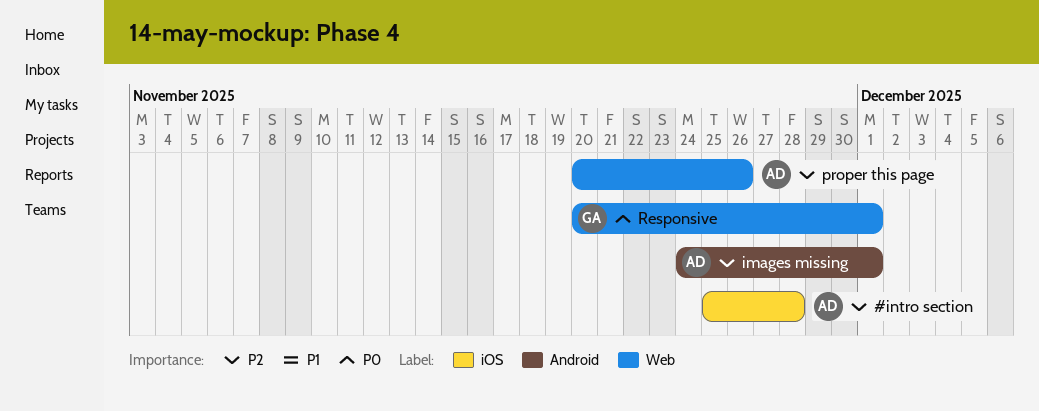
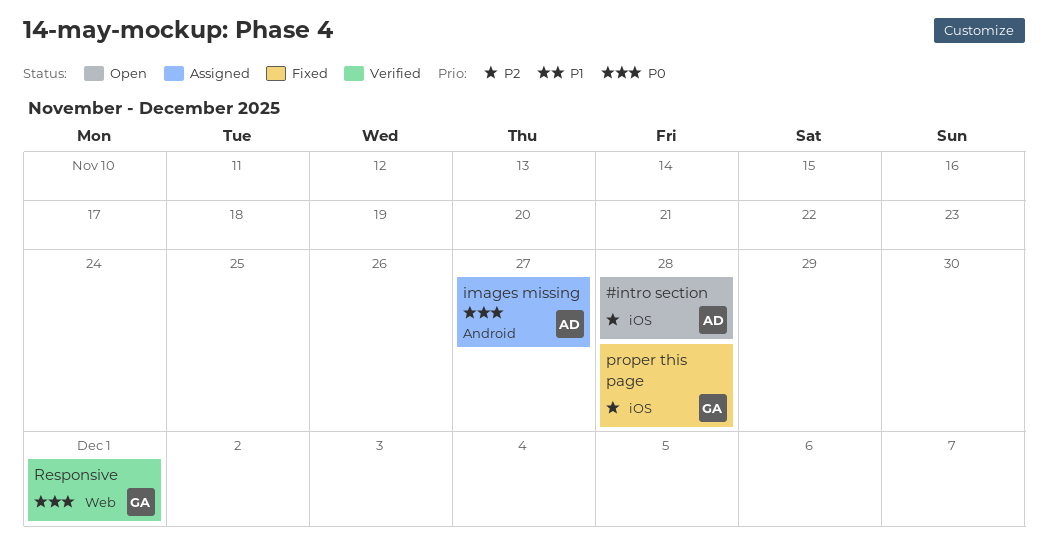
images missing, priority: P2 -> P0
images missing, due: Dec 1 -> Nov 27
proper this page, owner: AD -> GA
proper this page, label: Web -> iOS
proper this page, due: Nov 26 -> Nov 28

